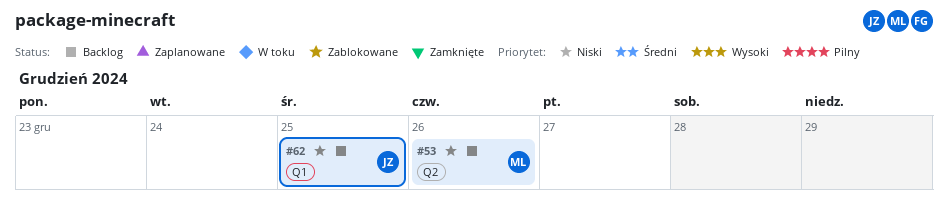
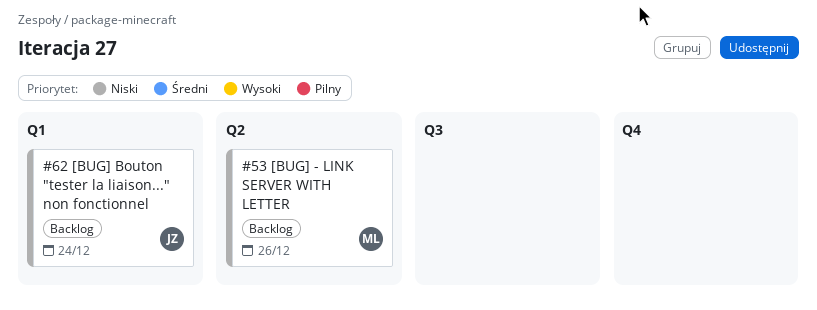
#62, due: Dec 25 -> Dec 24

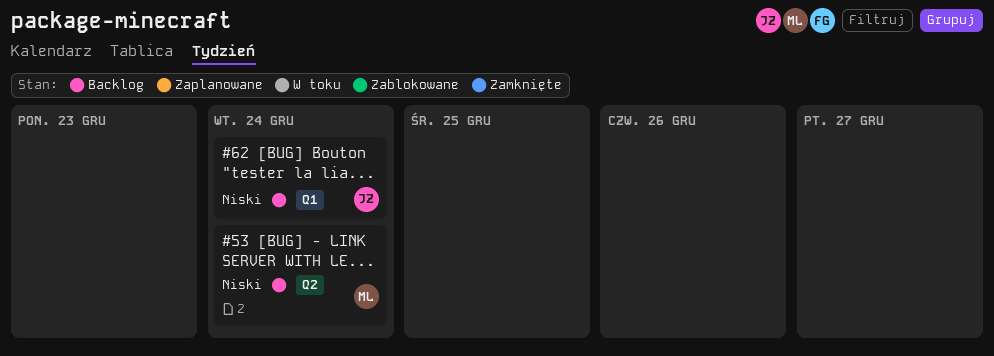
#53, due: Dec 26 -> Dec 24

